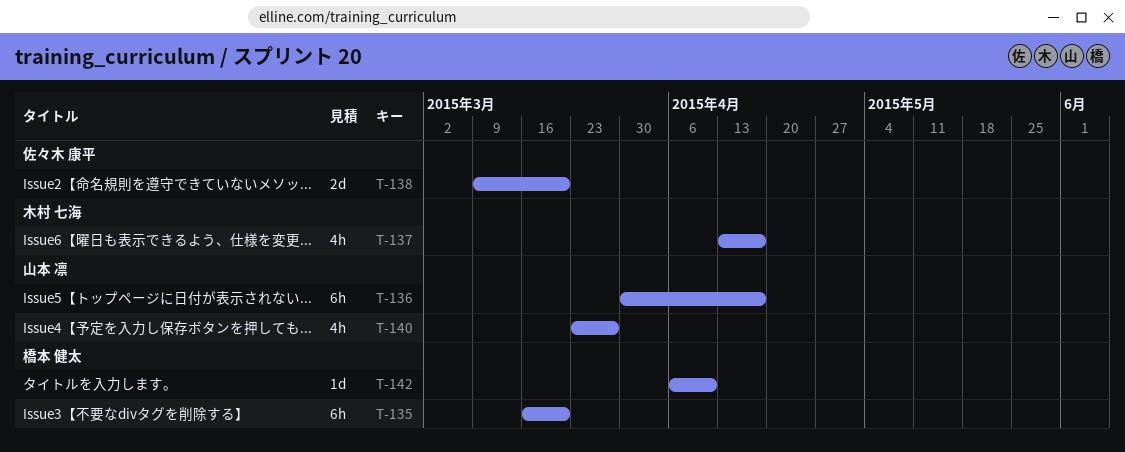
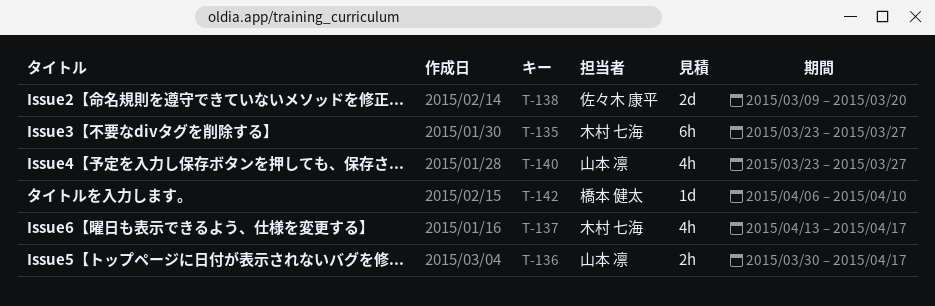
T-135, owner: 橋本 健太 -> 木村 七海
T-135, start: Mar 16 -> Mar 23
T-135, due: Mar 20 -> Mar 27
T-136, estimate: 6h -> 2h

